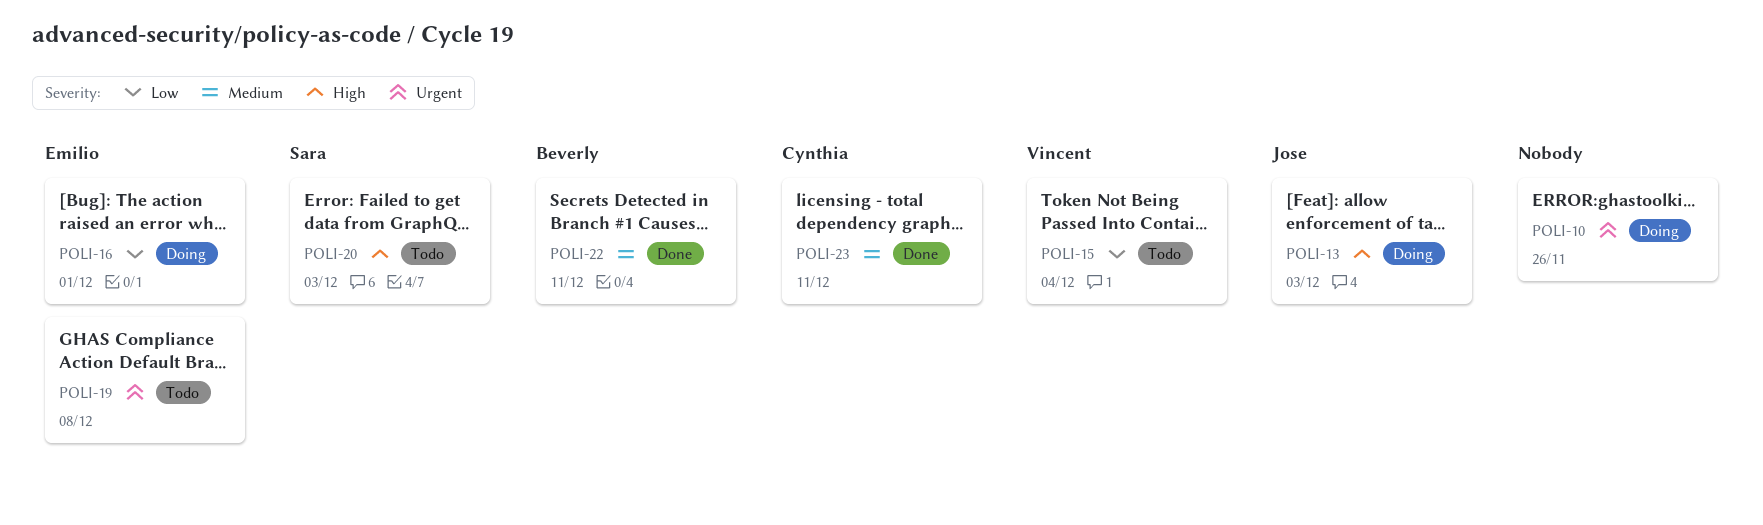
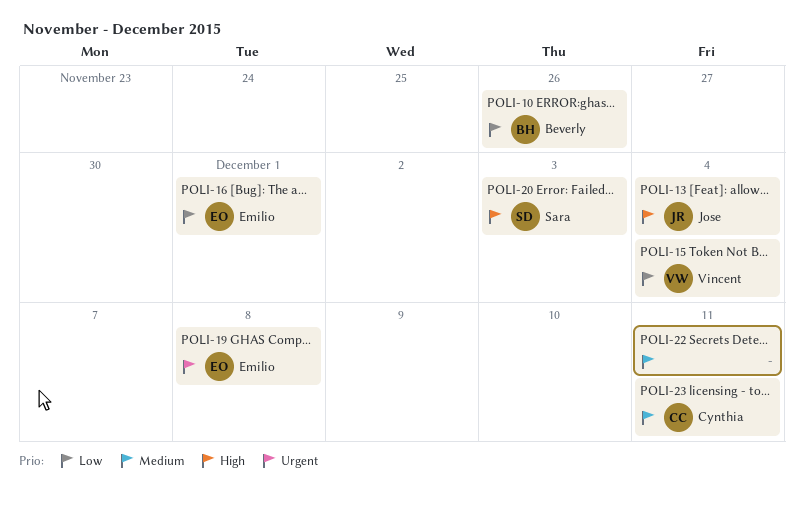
POLI-10, owner: none -> Beverly
POLI-10, priority: Urgent -> Low
POLI-13, due: Dec 3 -> Dec 4
POLI-22, owner: Beverly -> none

